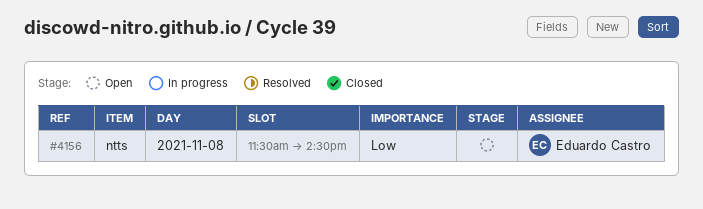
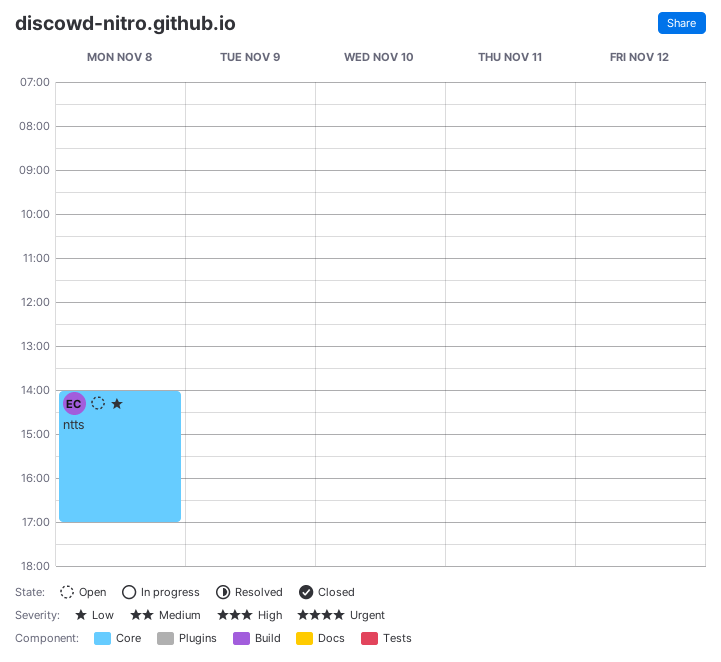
ntts, begins: 11:30 -> 14:00
ntts, ends: 14:30 -> 17:00

